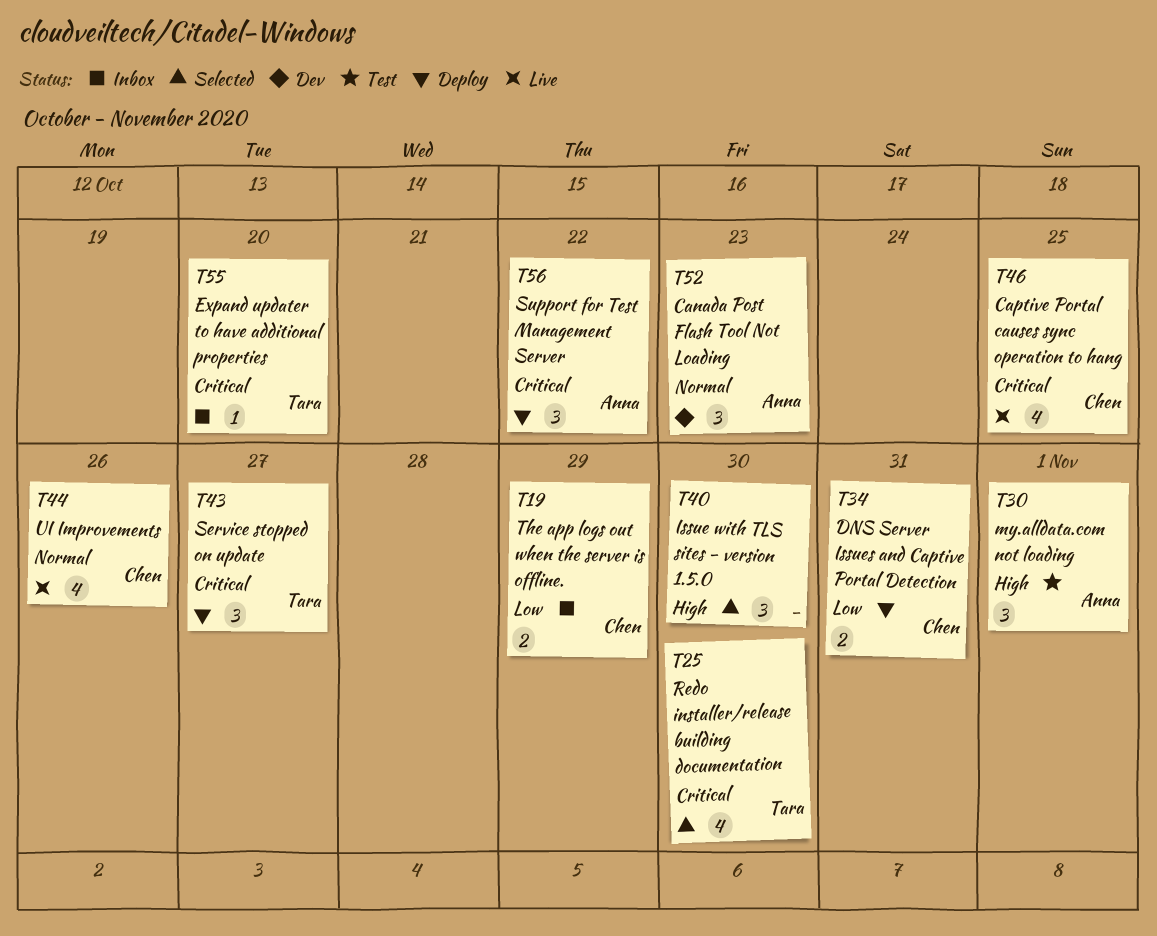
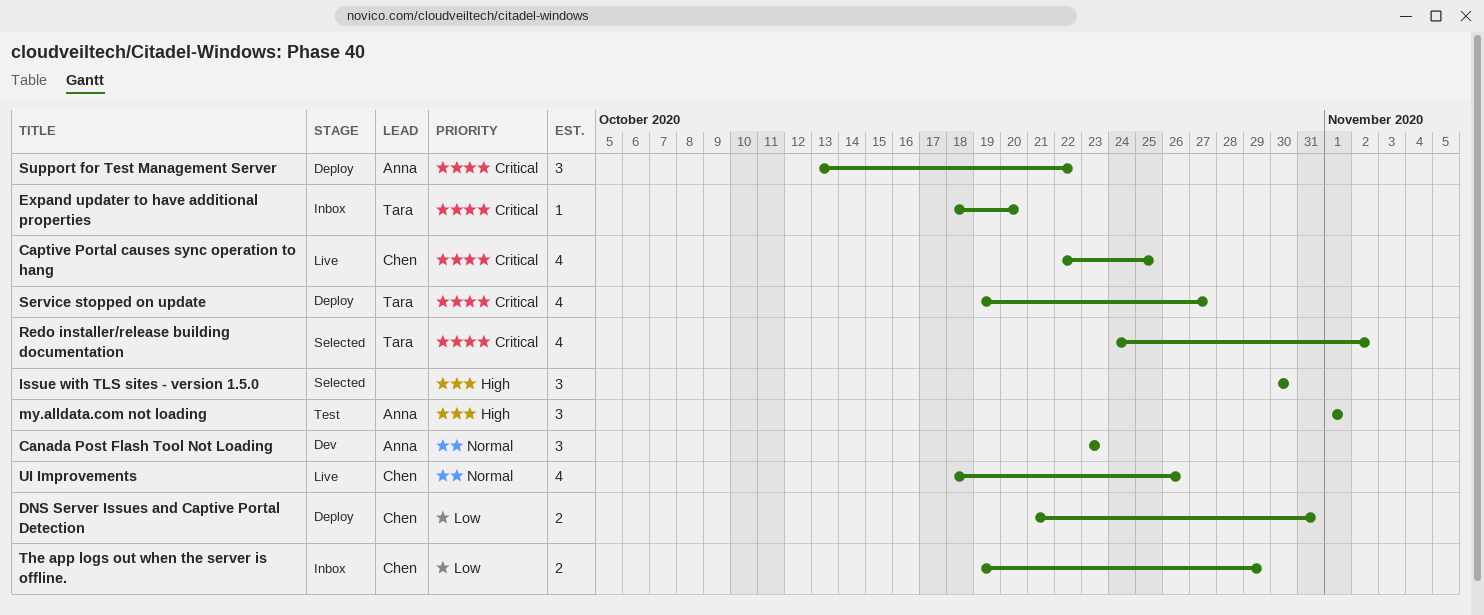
Redo installer/release building documentation, due: Oct 30 -> Nov 2
Service stopped on update, estimate: 3 -> 4

